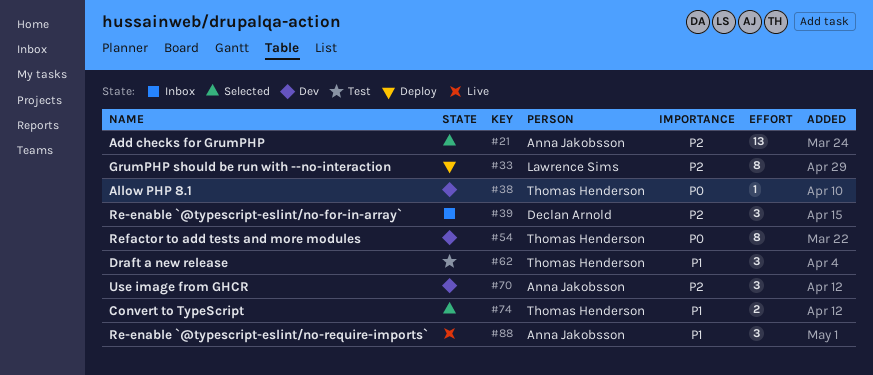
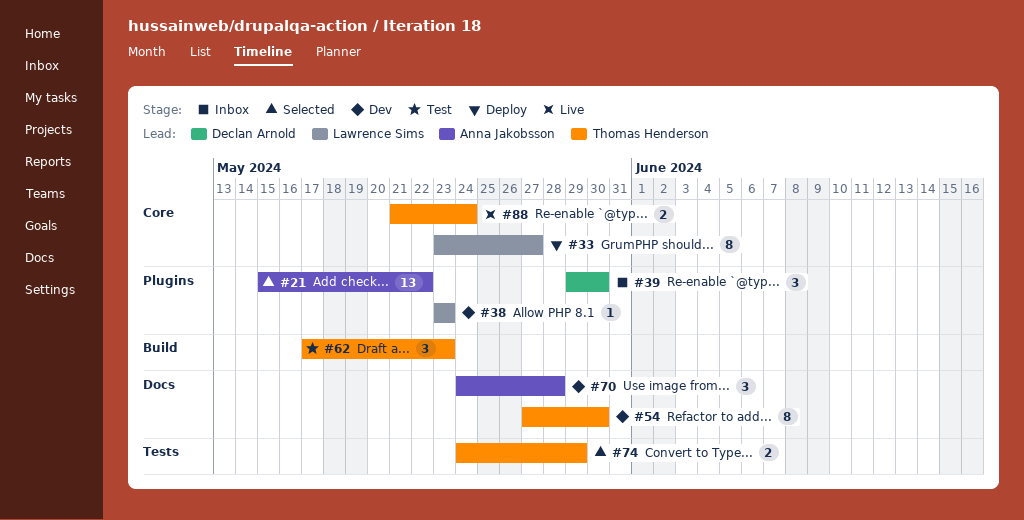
#38, owner: Thomas Henderson -> Lawrence Sims
#88, owner: Anna Jakobsson -> Thomas Henderson
#88, estimate: 3 -> 2

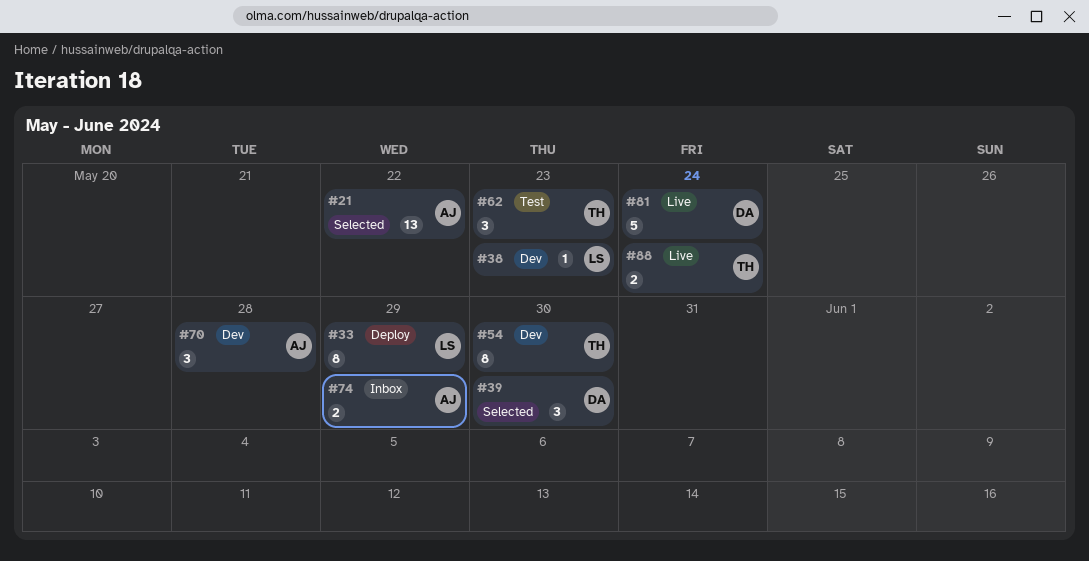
#33, due: May 27 -> May 29
#39, status: Inbox -> Selected
#74, status: Selected -> Inbox
#74, owner: Thomas Henderson -> Anna Jakobsson
#81: none -> present

